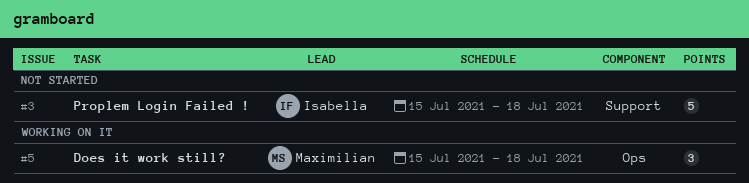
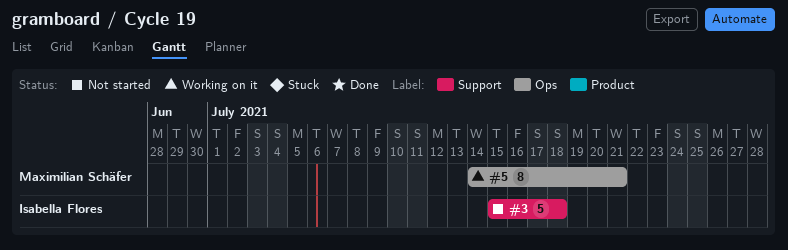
#5, estimate: 3 -> 8
#5, start: Jul 15 -> Jul 14
#5, due: Jul 18 -> Jul 21

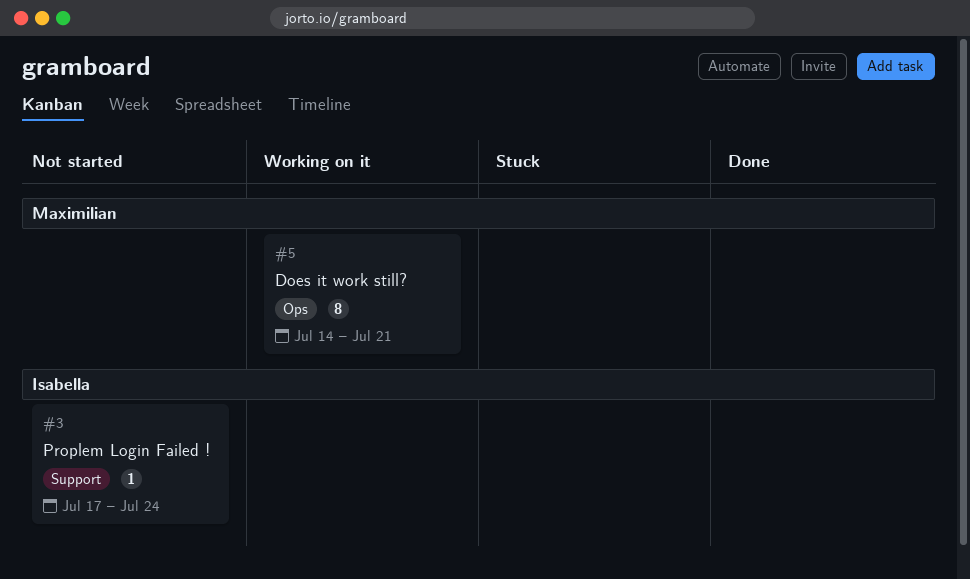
#3, estimate: 5 -> 1
#3, start: Jul 15 -> Jul 17
#3, due: Jul 18 -> Jul 24

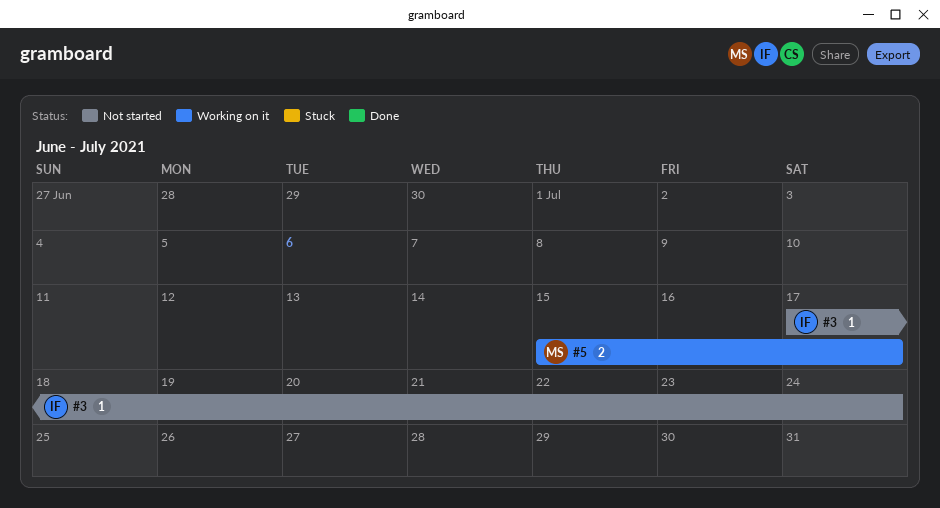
#5, estimate: 8 -> 2
#5, start: Jul 14 -> Jul 15
#5, due: Jul 21 -> Jul 17

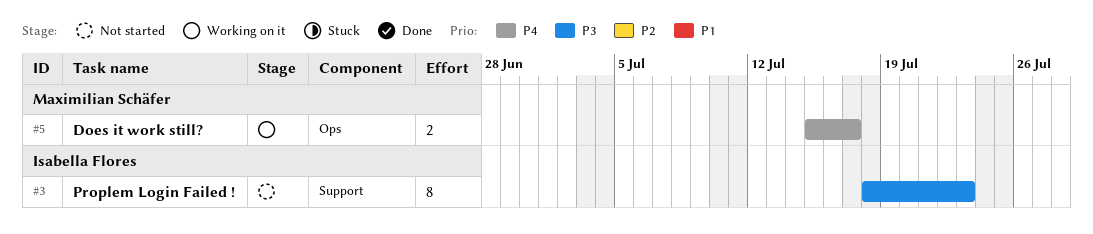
#3, estimate: 1 -> 8
#3, start: Jul 17 -> Jul 18
#3, due: Jul 24 -> Jul 23

